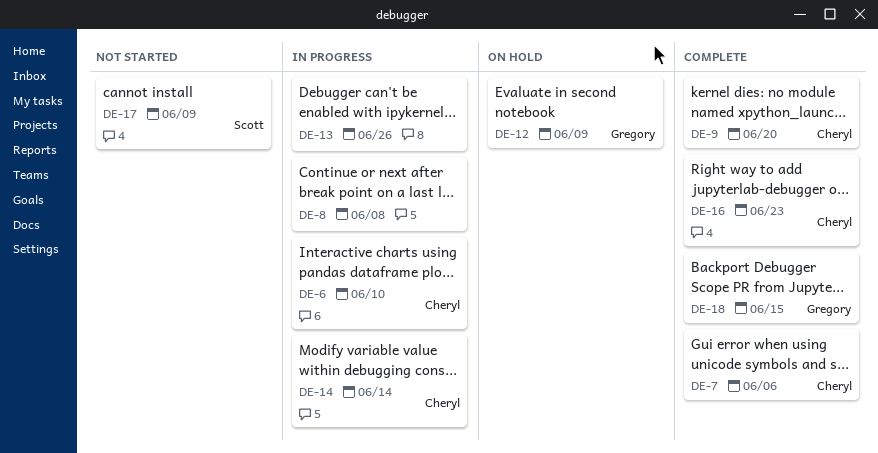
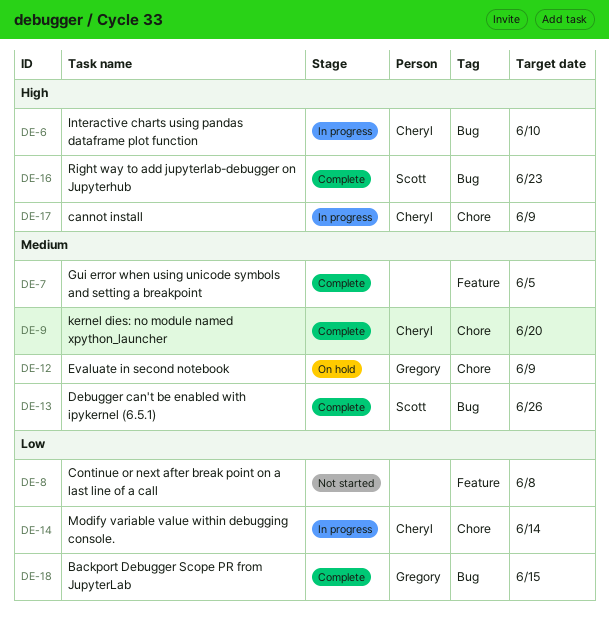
DE-7, owner: Cheryl -> none
DE-7, due: Jun 6 -> Jun 5
DE-8, status: In progress -> Not started
DE-13, status: In progress -> Complete
DE-13, owner: none -> Scott
DE-16, owner: Cheryl -> Scott
DE-17, status: Not started -> In progress
DE-17, owner: Scott -> Cheryl

